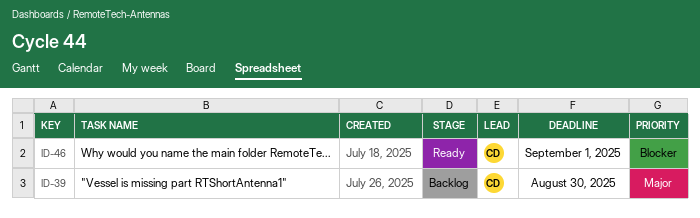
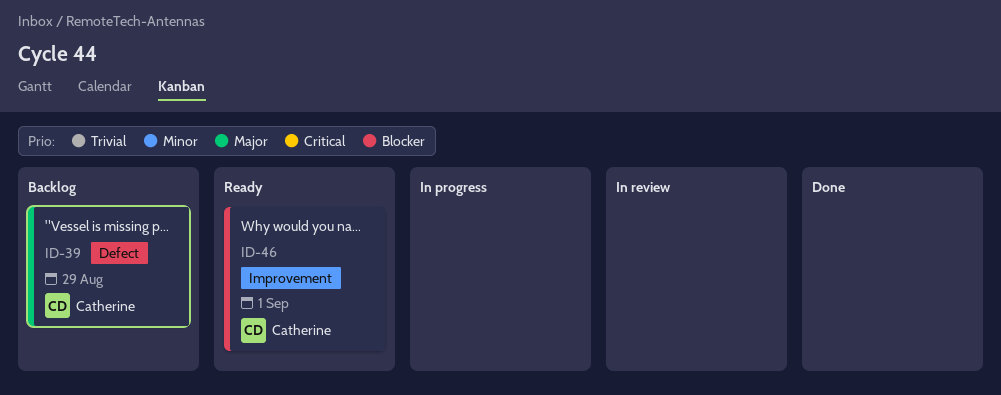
ID-39, due: Aug 30 -> Aug 29

